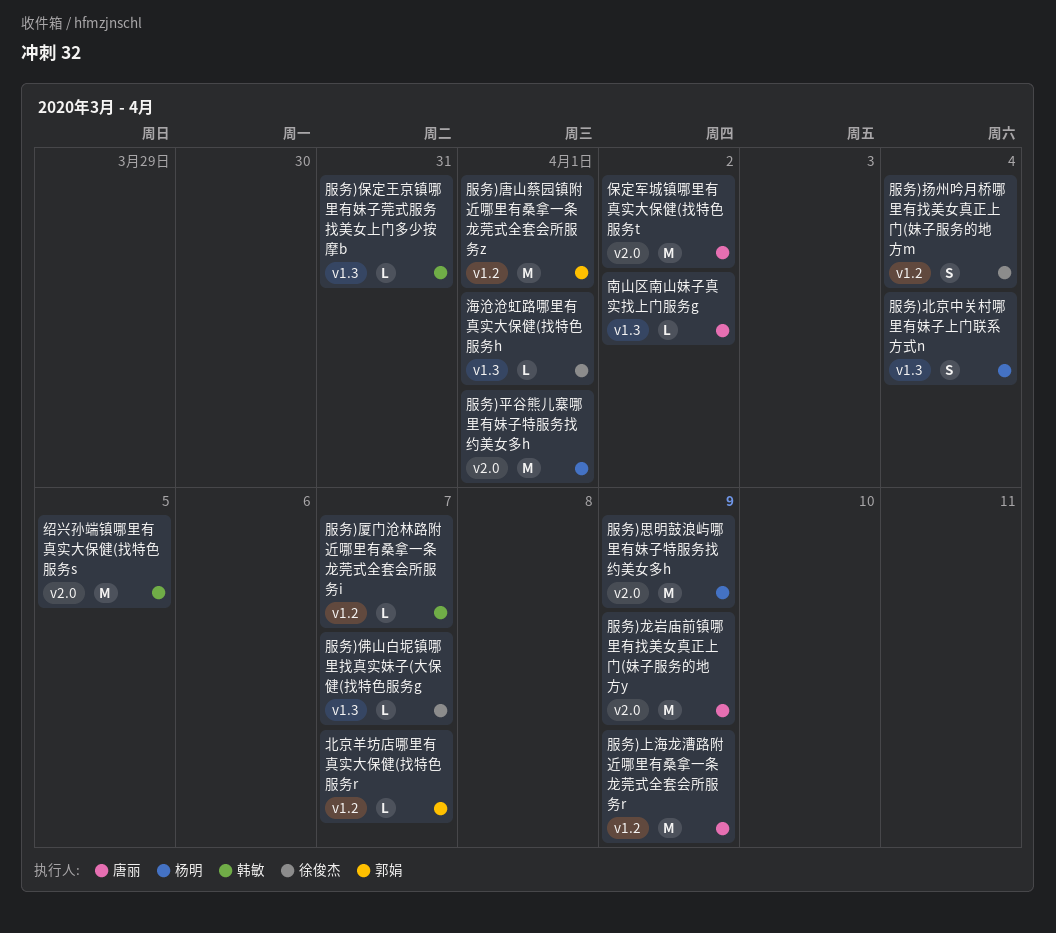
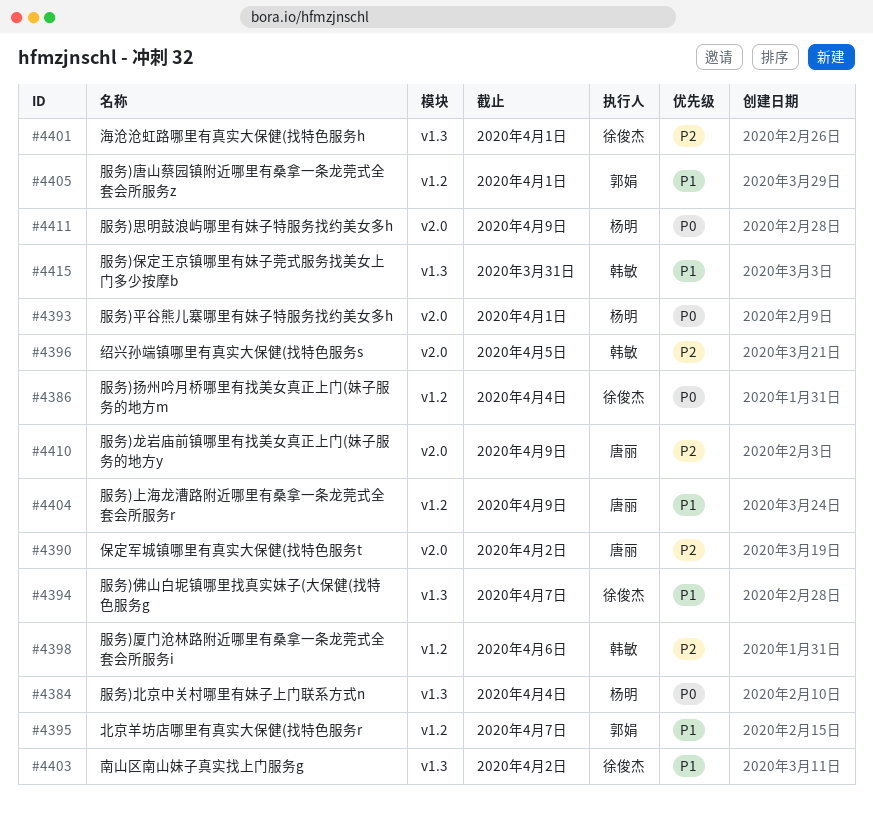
南山区南山妹子真实找上门服务g, owner: 唐丽 -> 徐俊杰
服务)厦门沧林路附近哪里有桑拿一条龙莞式全套会所服务i, due: Apr 7 -> Apr 6

